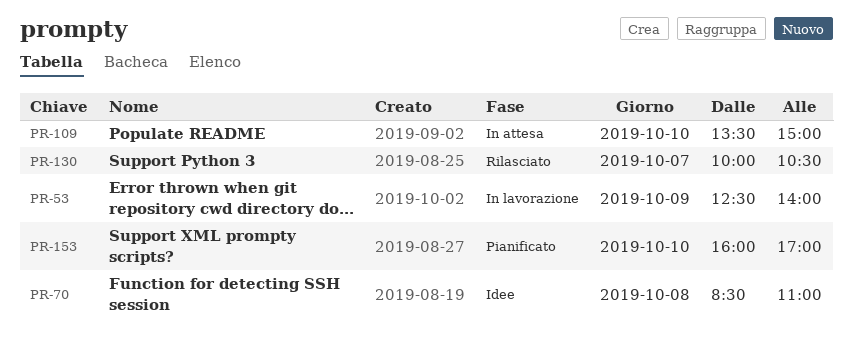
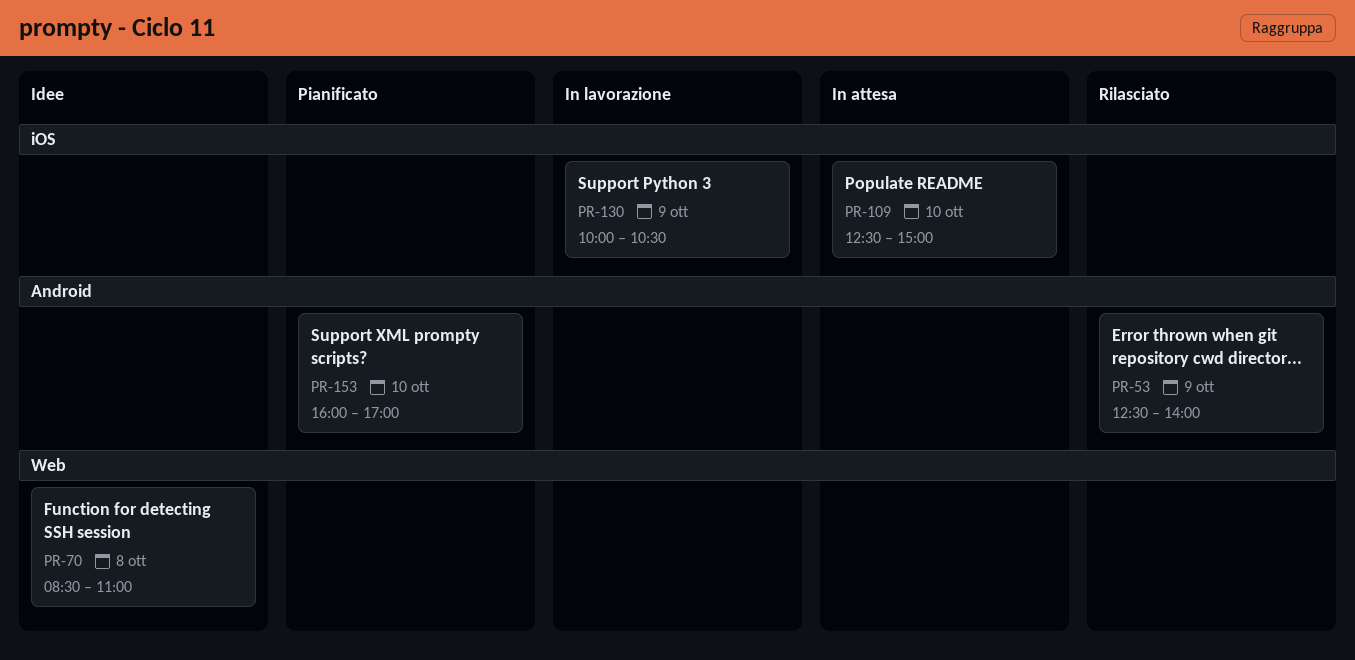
PR-53, status: In lavorazione -> Rilasciato
PR-109, begins: 13:30 -> 12:30
PR-130, status: Rilasciato -> In lavorazione
PR-130, day: Oct 7 -> Oct 9

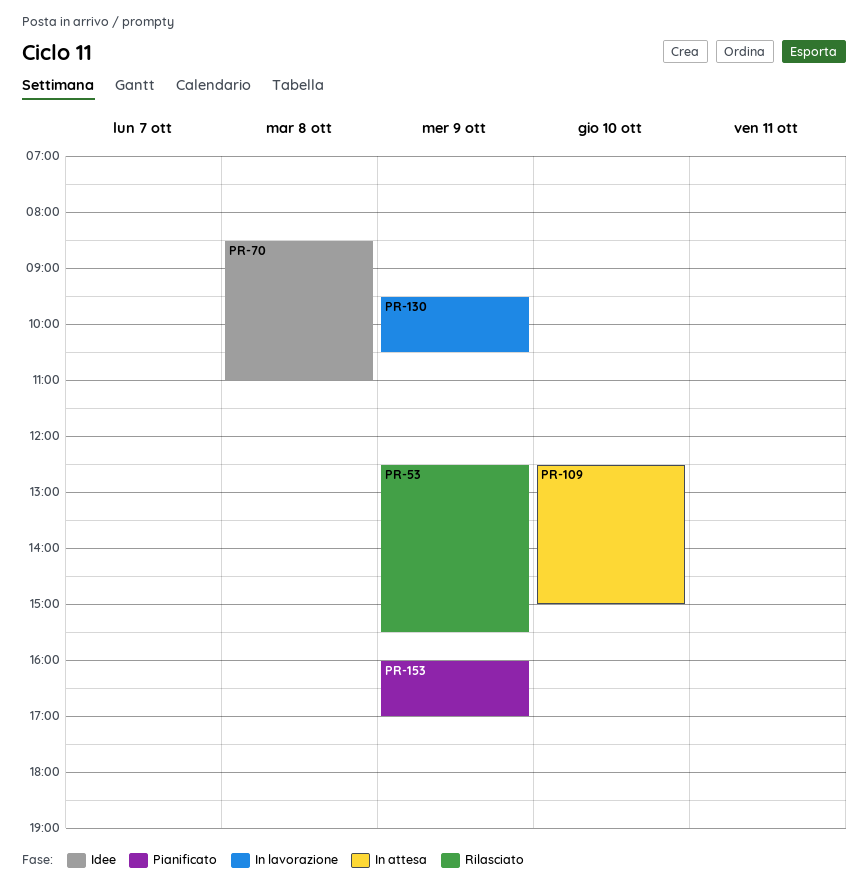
PR-53, ends: 14:00 -> 15:30
PR-130, begins: 10:00 -> 09:30
PR-153, day: Oct 10 -> Oct 9

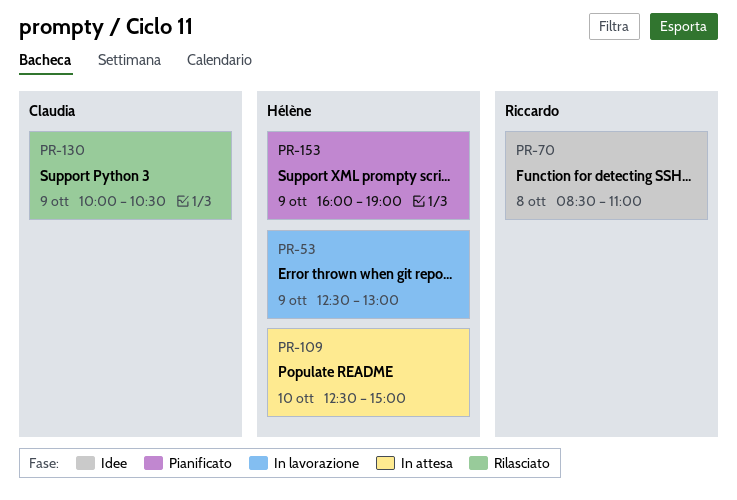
PR-53, status: Rilasciato -> In lavorazione
PR-53, ends: 15:30 -> 13:00
PR-130, status: In lavorazione -> Rilasciato
PR-130, begins: 09:30 -> 10:00
PR-153, ends: 17:00 -> 19:00

